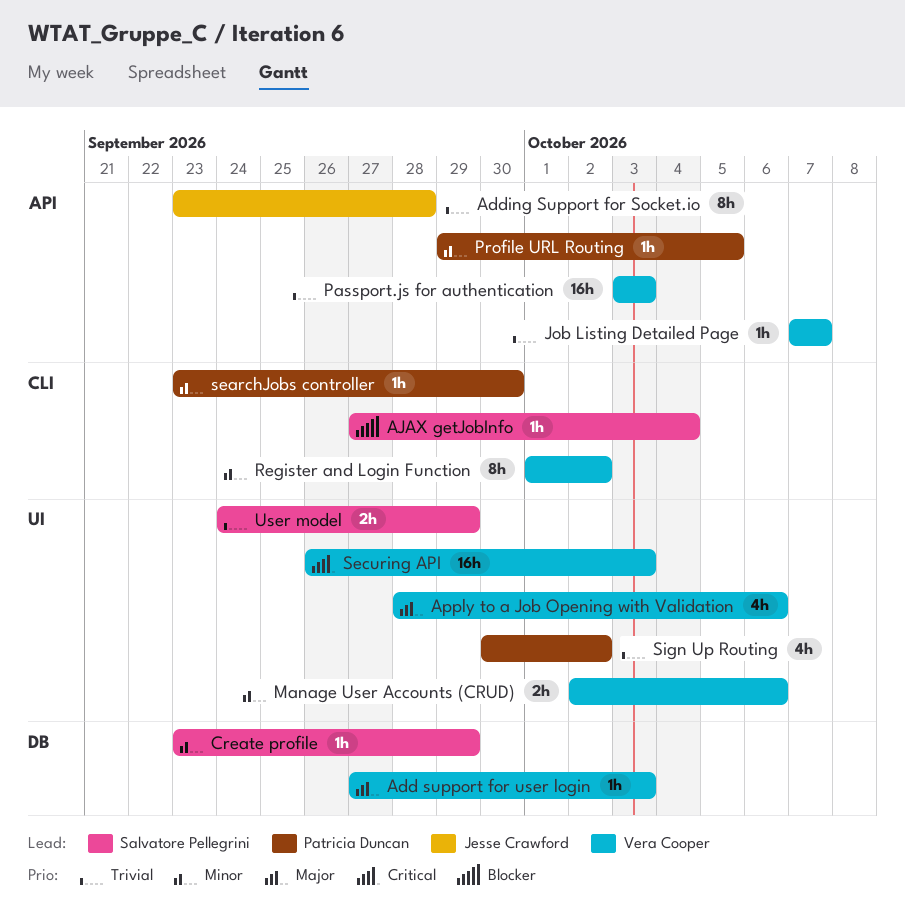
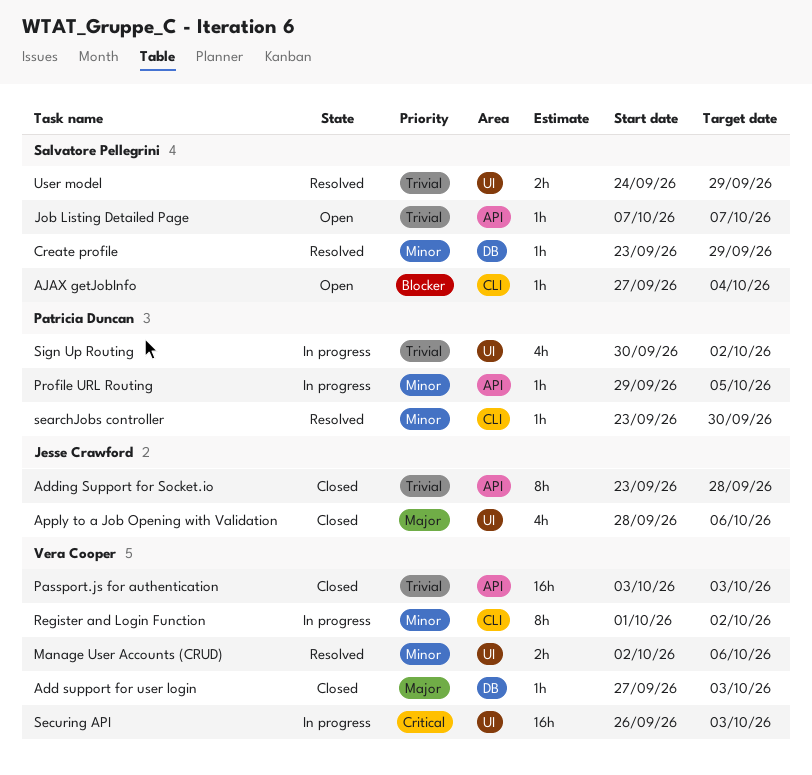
Apply to a Job Opening with Validation, owner: Vera Cooper -> Jesse Crawford
Job Listing Detailed Page, owner: Vera Cooper -> Salvatore Pellegrini

